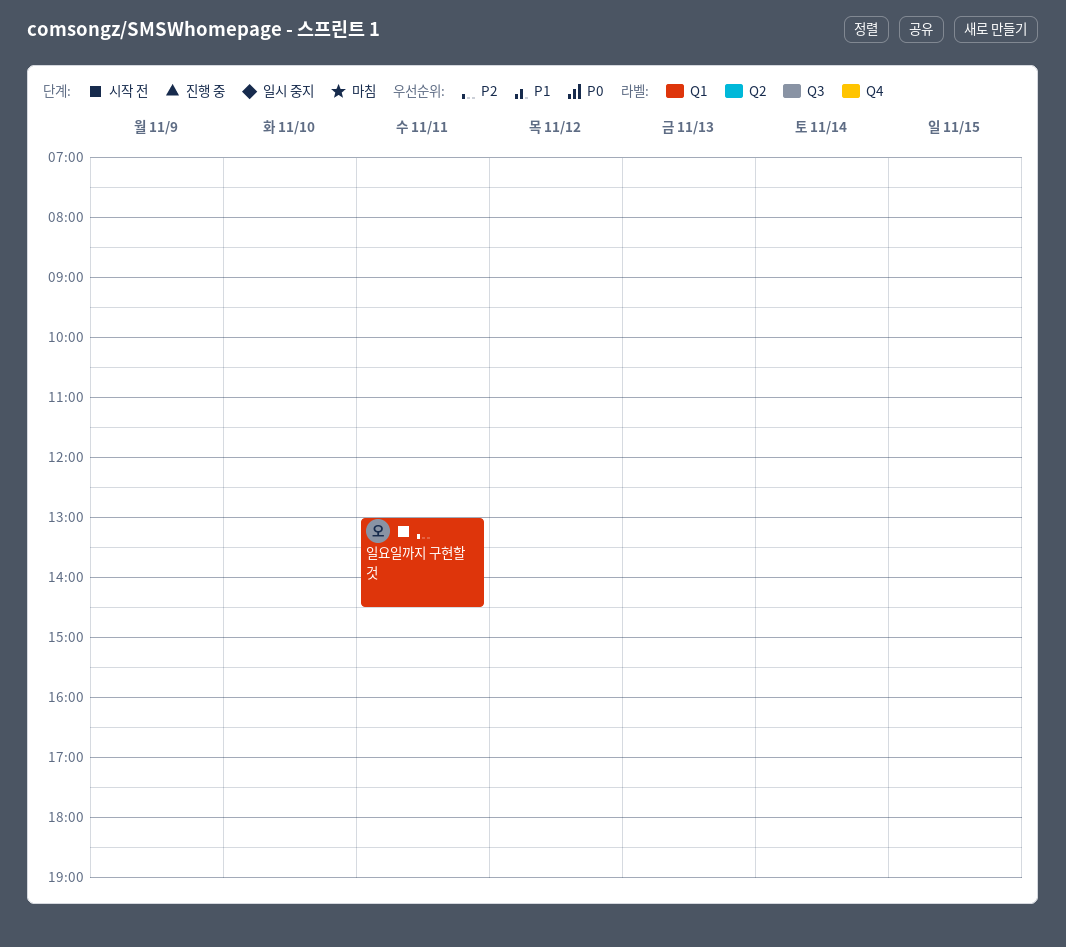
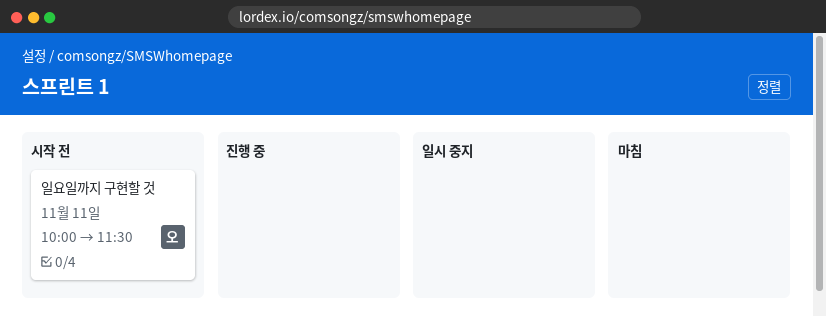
일요일까지 구현할 것, begins: 13:00 -> 10:00
일요일까지 구현할 것, ends: 14:30 -> 11:30

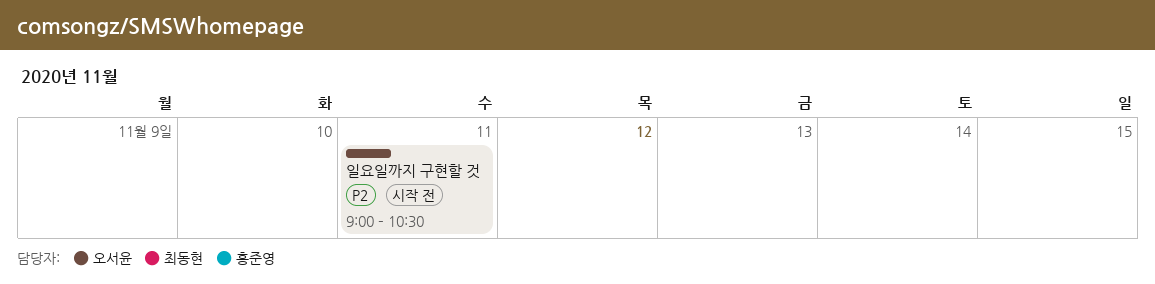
일요일까지 구현할 것, begins: 10:00 -> 09:00
일요일까지 구현할 것, ends: 11:30 -> 10:30

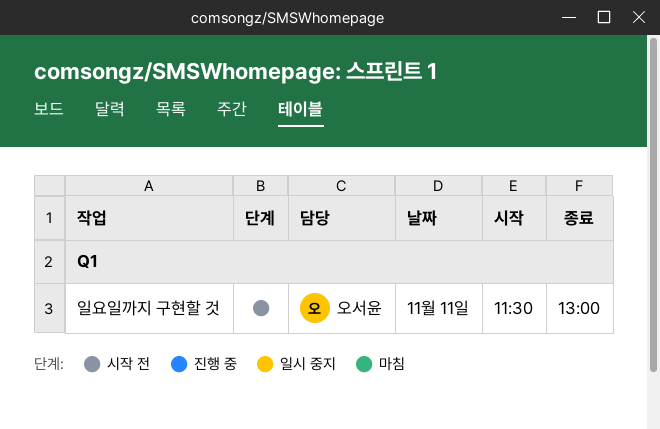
일요일까지 구현할 것, begins: 09:00 -> 11:30
일요일까지 구현할 것, ends: 10:30 -> 13:00

